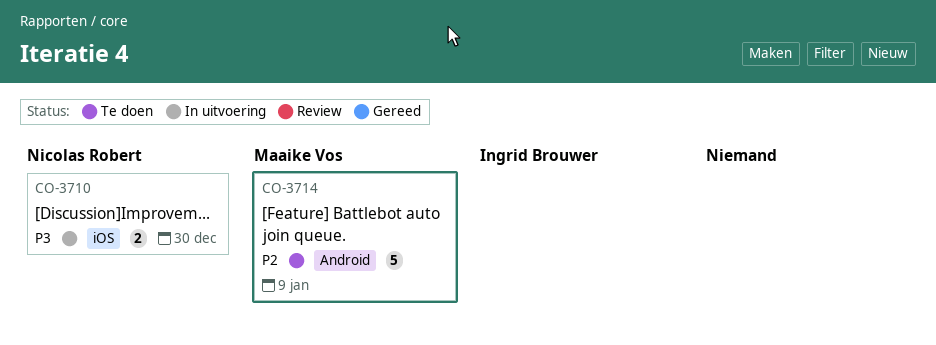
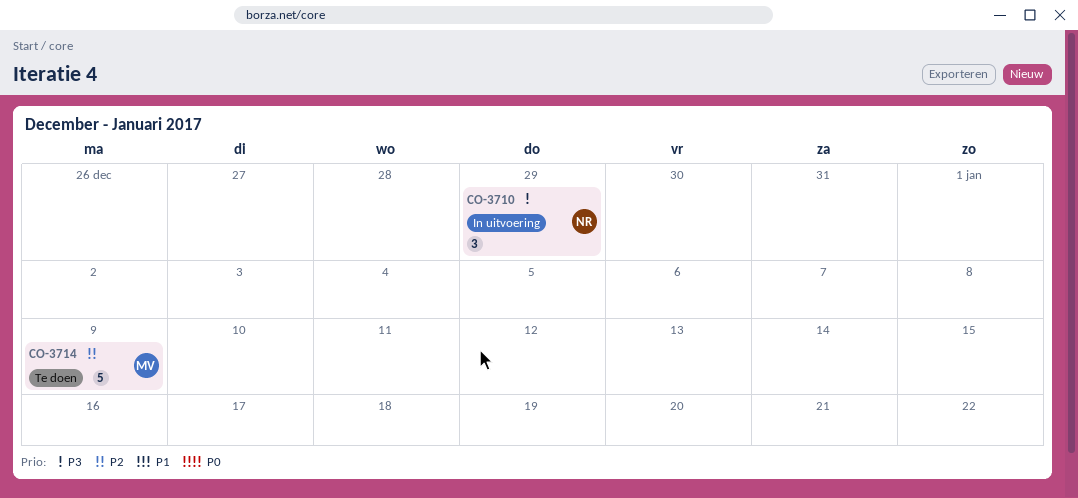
CO-3710, estimate: 2 -> 3
CO-3710, due: Dec 30 -> Dec 29

